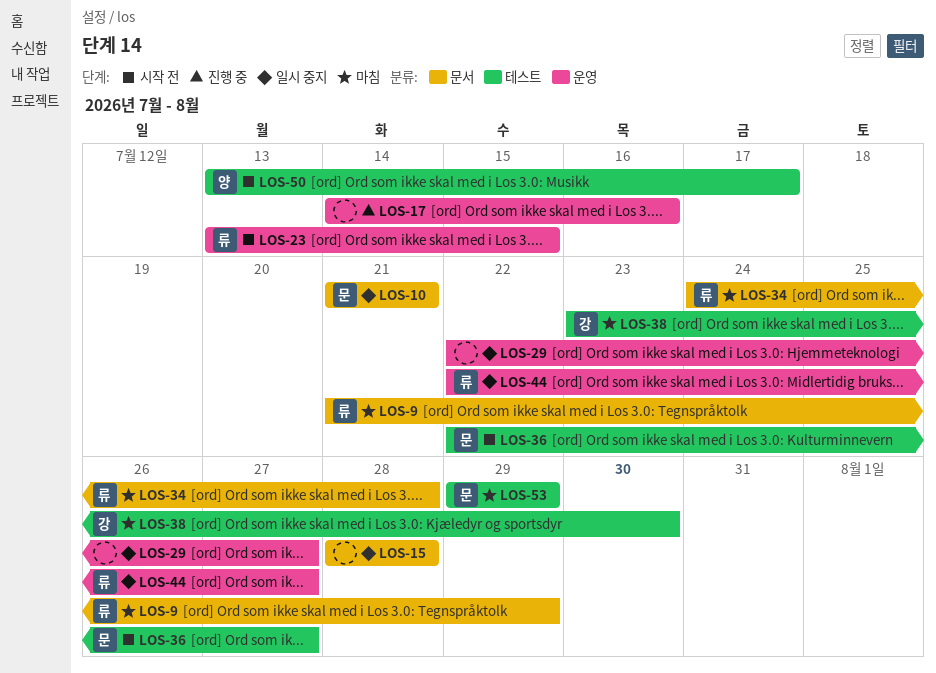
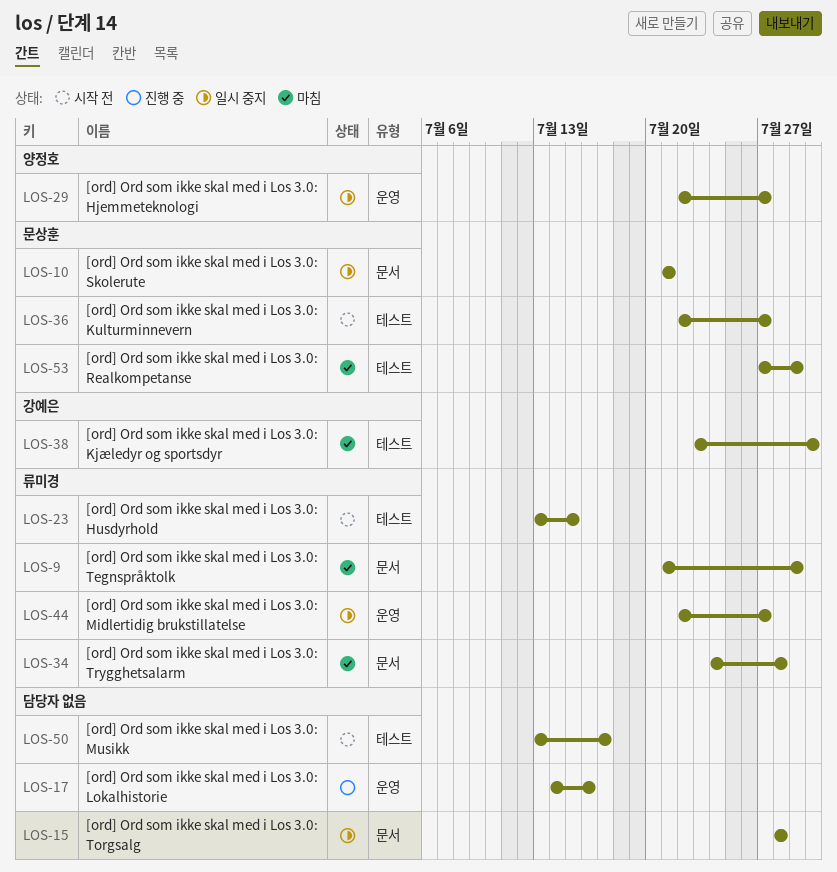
LOS-23, label: 운영 -> 테스트
LOS-29, owner: none -> 양정호
LOS-50, owner: 양정호 -> none
LOS-53, start: Jul 29 -> Jul 27

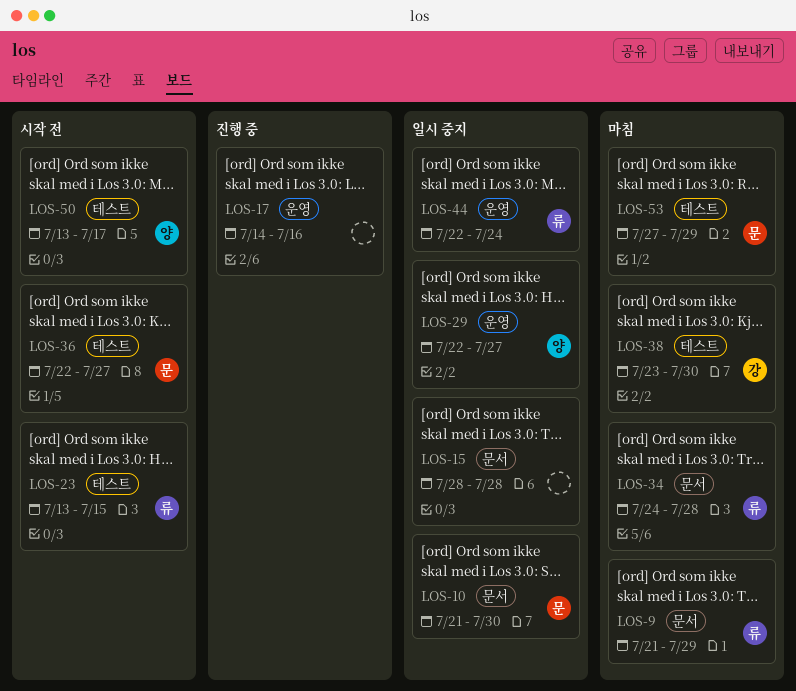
LOS-10, due: Jul 21 -> Jul 30
LOS-44, due: Jul 27 -> Jul 24
LOS-50, owner: none -> 양정호

